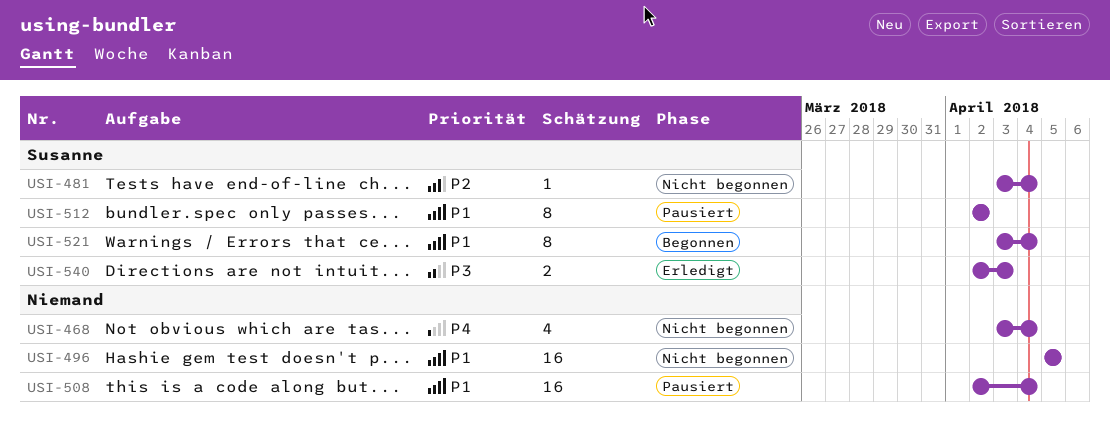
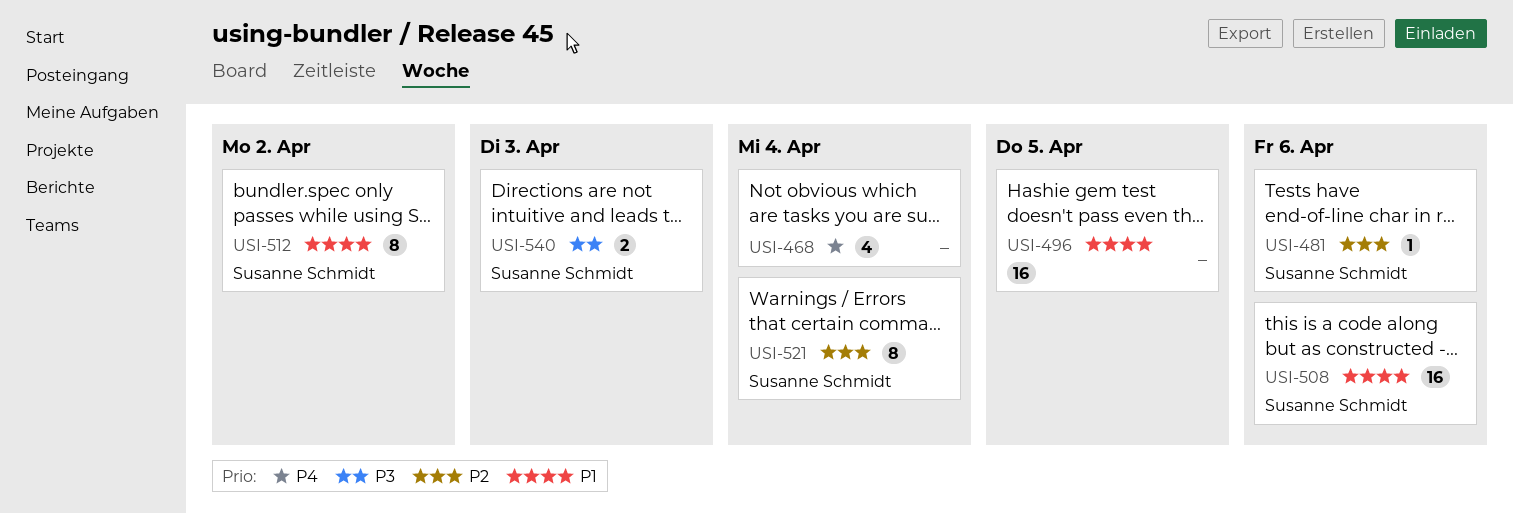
USI-481, due: Apr 4 -> Apr 6
USI-508, owner: none -> Susanne Schmidt
USI-508, due: Apr 4 -> Apr 6
USI-521, priority: P1 -> P2

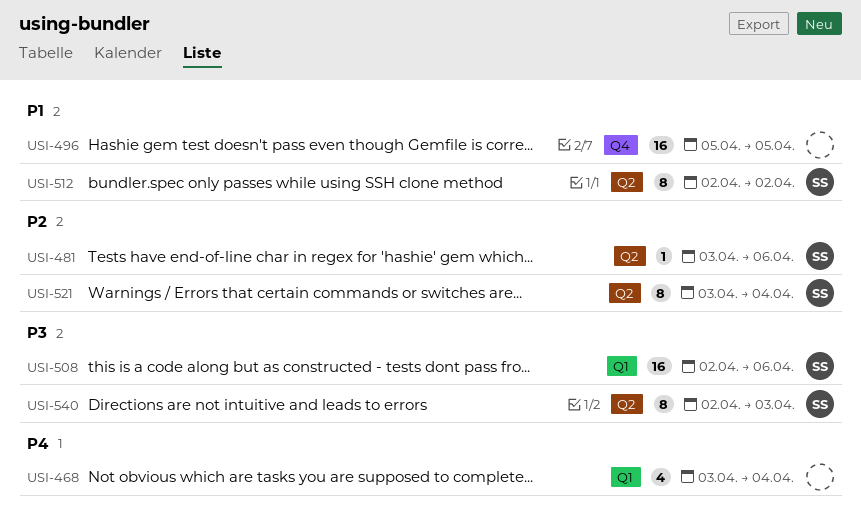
USI-508, priority: P1 -> P3
USI-540, estimate: 2 -> 8

